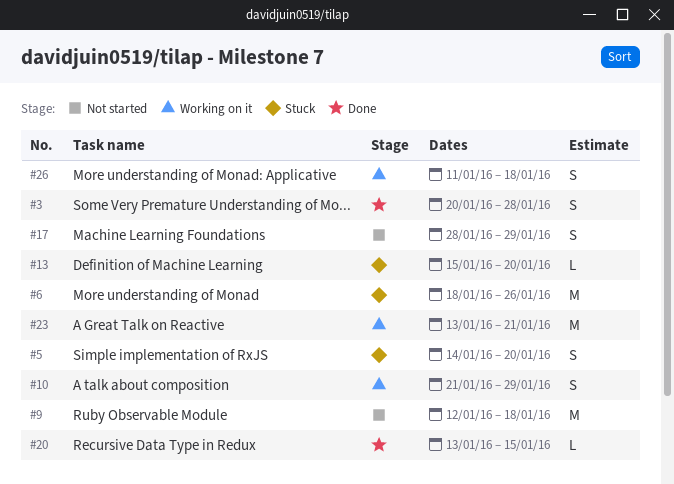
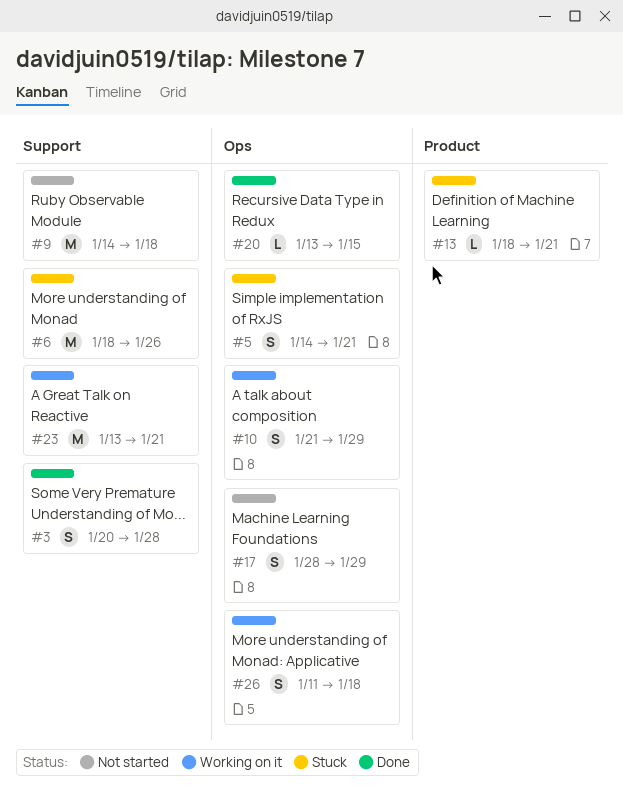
#5, due: Jan 20 -> Jan 21
#9, start: Jan 12 -> Jan 14
#13, start: Jan 15 -> Jan 18
#13, due: Jan 20 -> Jan 21

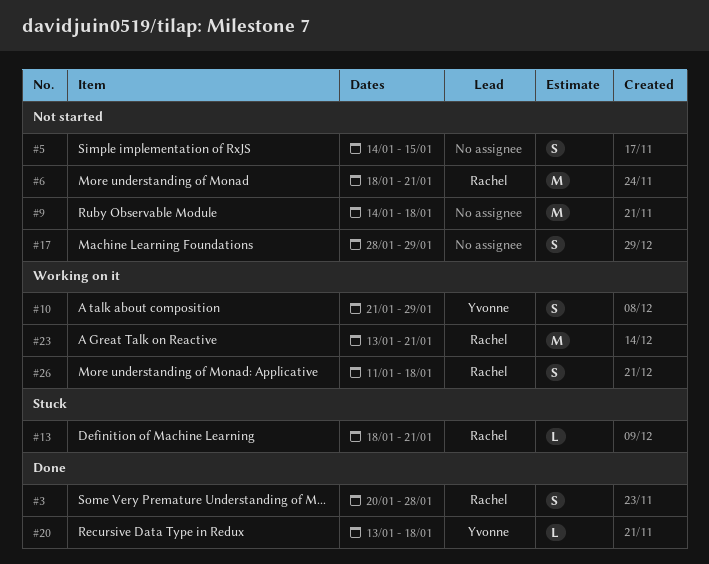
#5, status: Stuck -> Not started
#5, due: Jan 21 -> Jan 15
#6, status: Stuck -> Not started
#6, due: Jan 26 -> Jan 21
#20, due: Jan 15 -> Jan 18

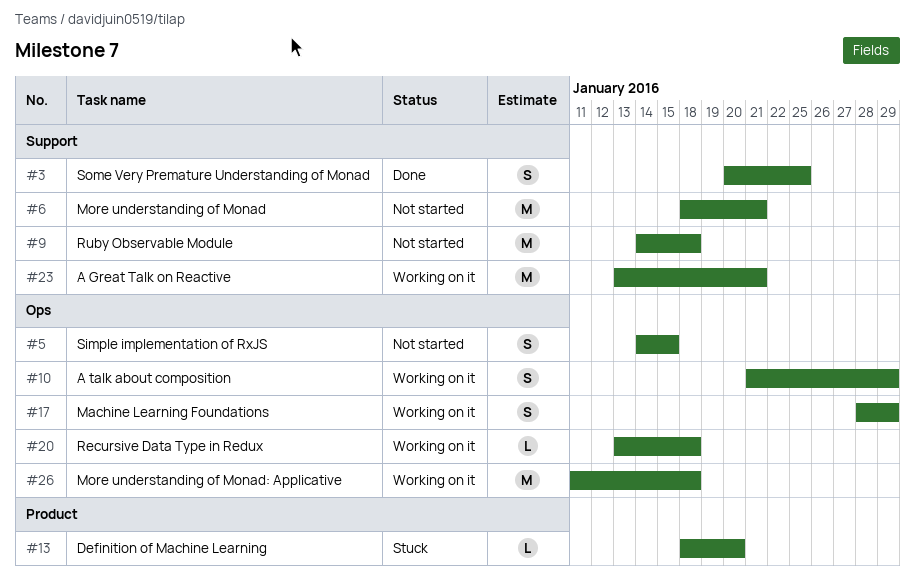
#3, due: Jan 28 -> Jan 25
#13, due: Jan 21 -> Jan 20
#17, status: Not started -> Working on it
#20, status: Done -> Working on it
#26, estimate: S -> M

